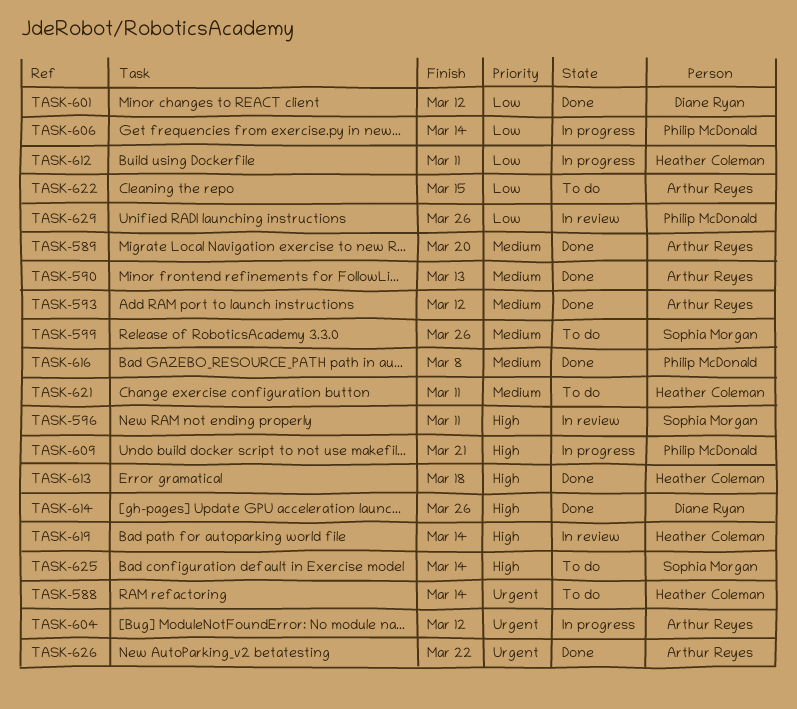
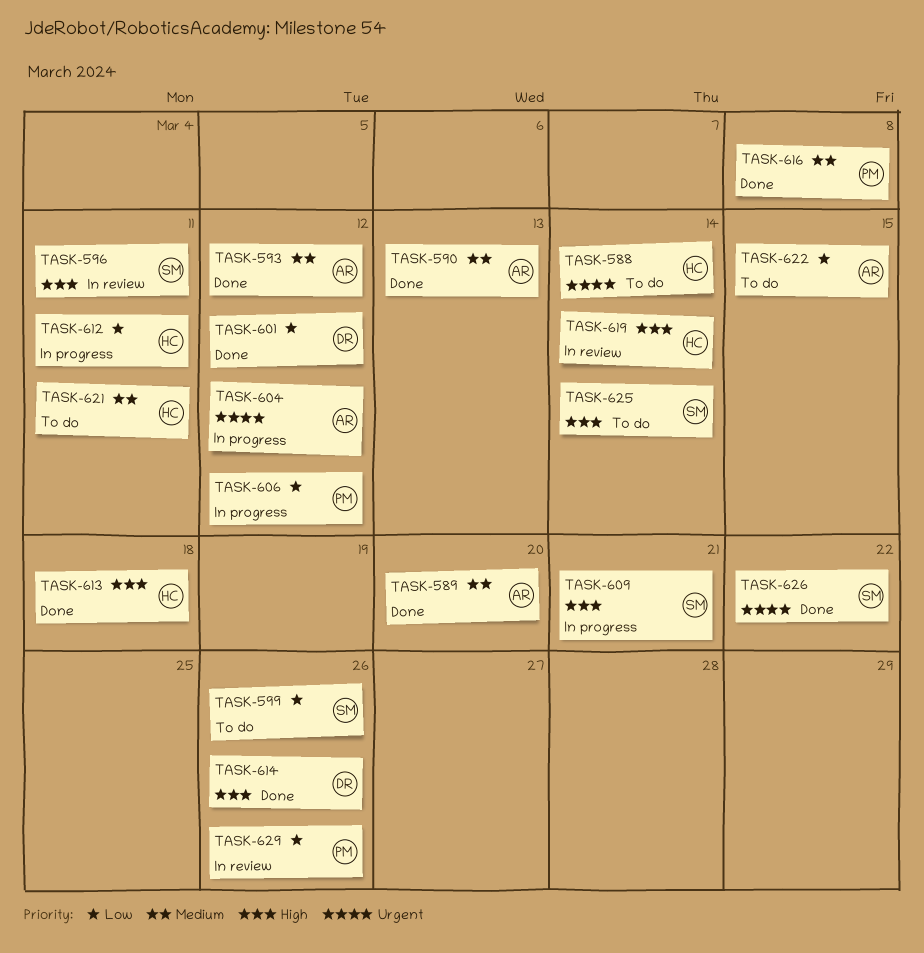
TASK-599, priority: Medium -> Low
TASK-606, due: Mar 14 -> Mar 12
TASK-609, owner: Philip McDonald -> Sophia Morgan
TASK-626, owner: Arthur Reyes -> Sophia Morgan

